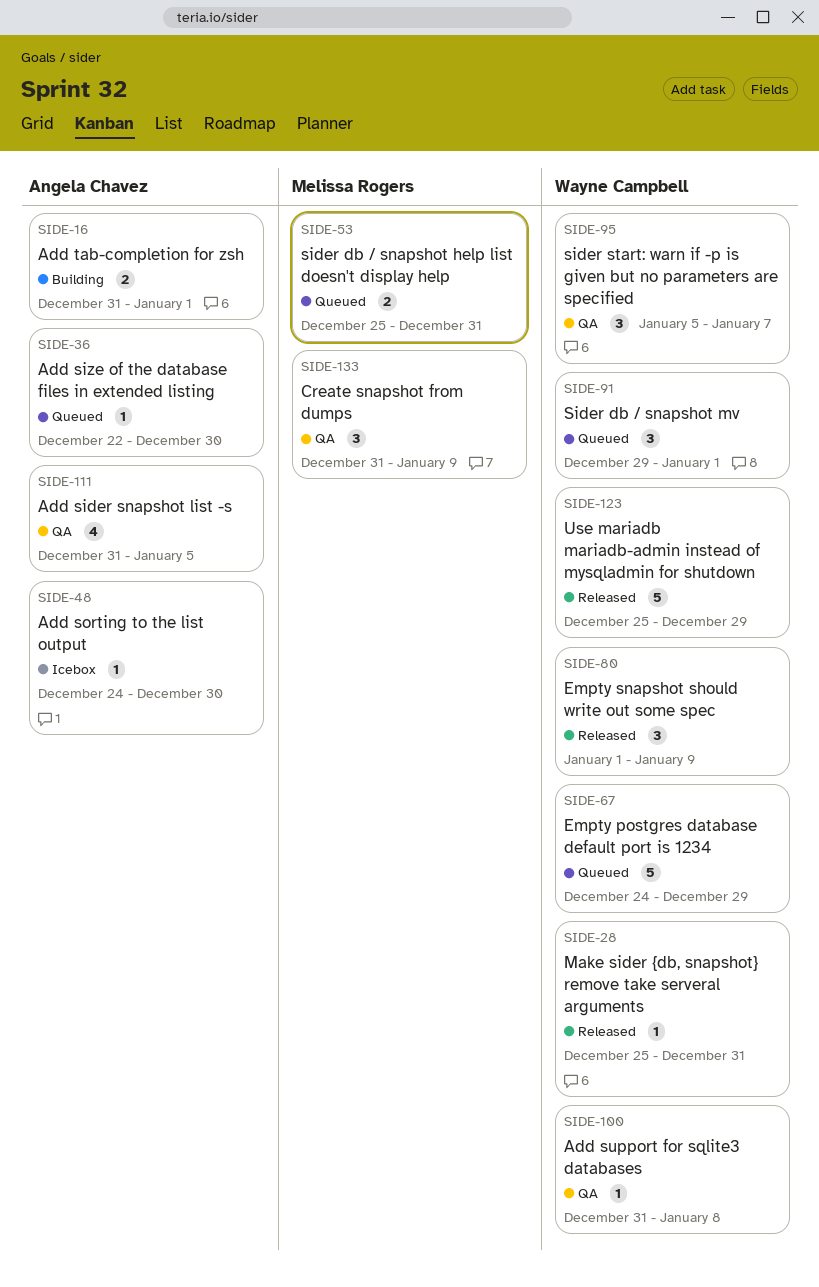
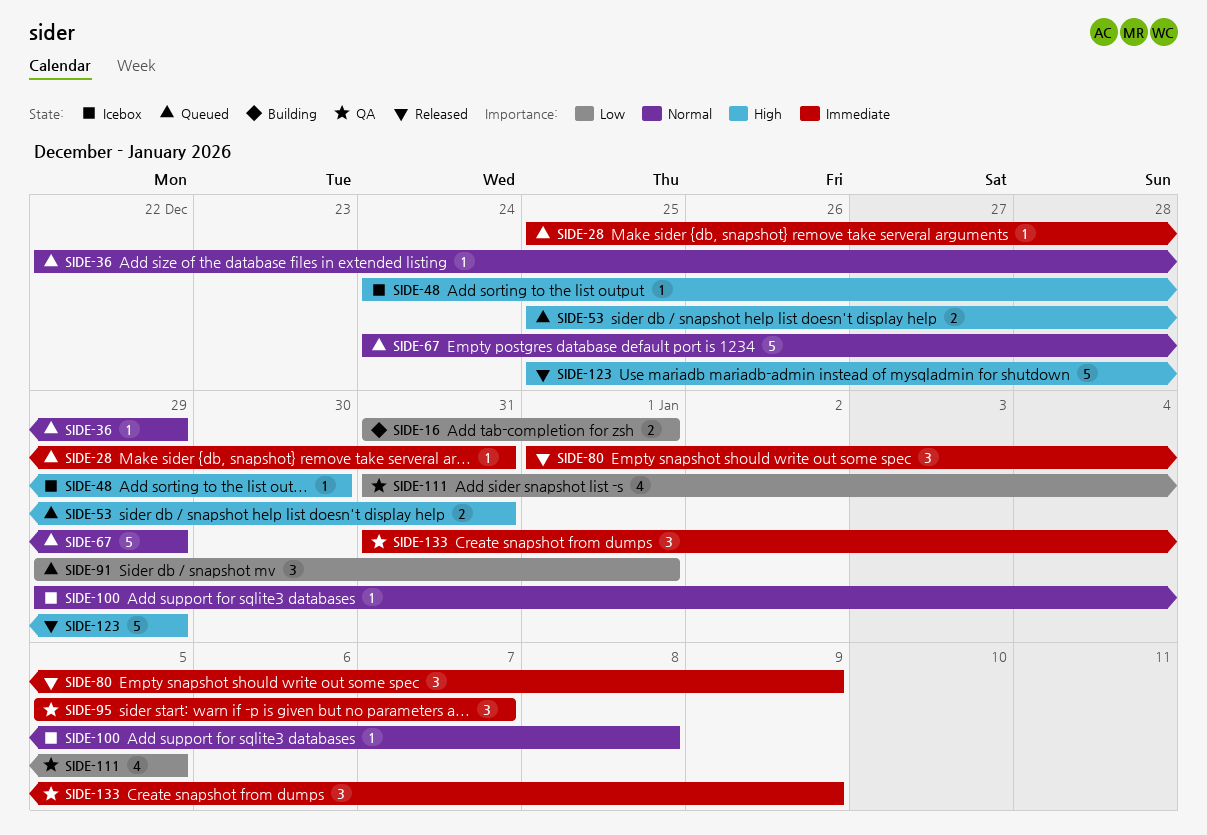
SIDE-28, status: Released -> Queued
SIDE-36, due: Dec 30 -> Dec 29
SIDE-100, status: QA -> Icebox
SIDE-100, start: Dec 31 -> Dec 29

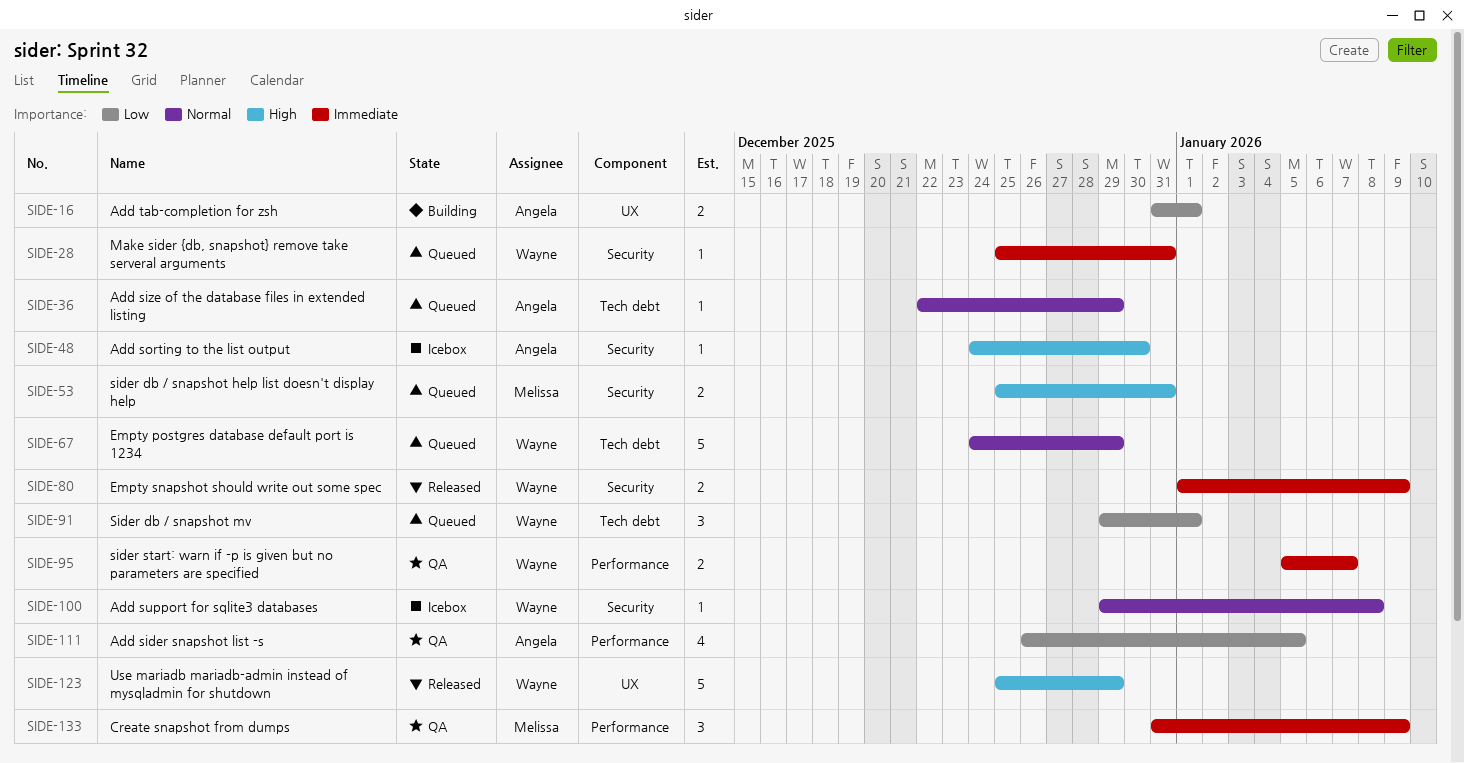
SIDE-80, estimate: 3 -> 2
SIDE-95, estimate: 3 -> 2
SIDE-111, start: Dec 31 -> Dec 26

